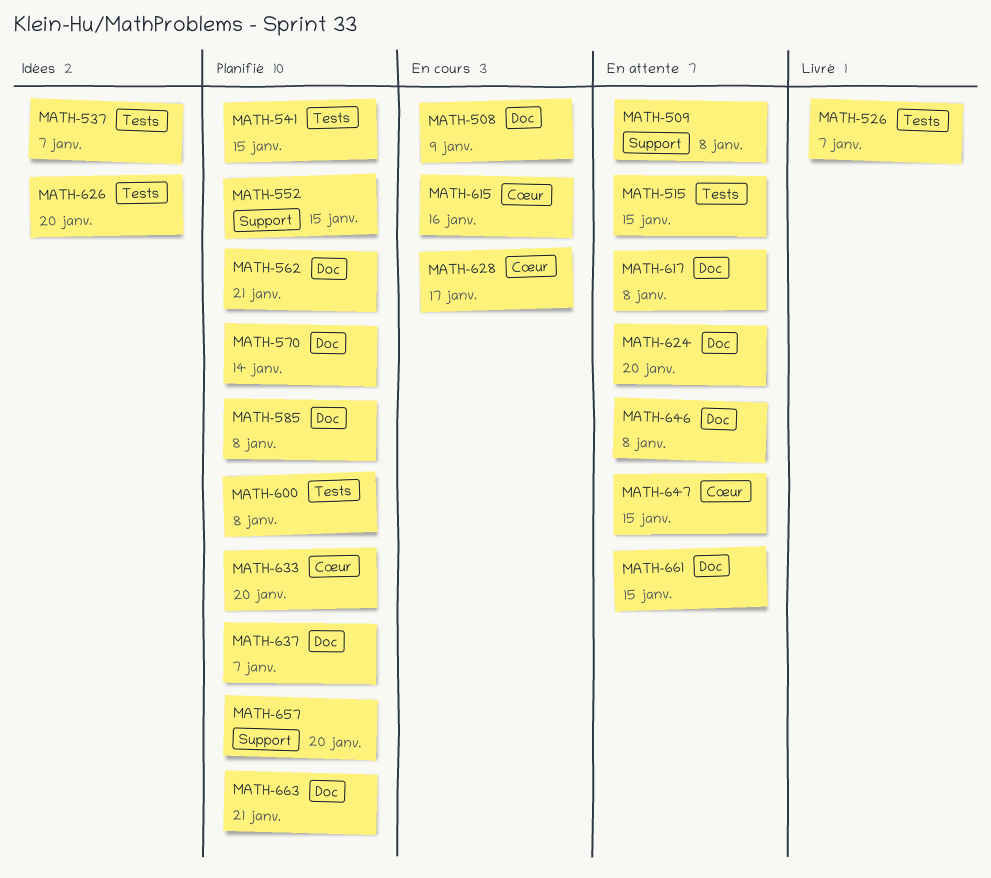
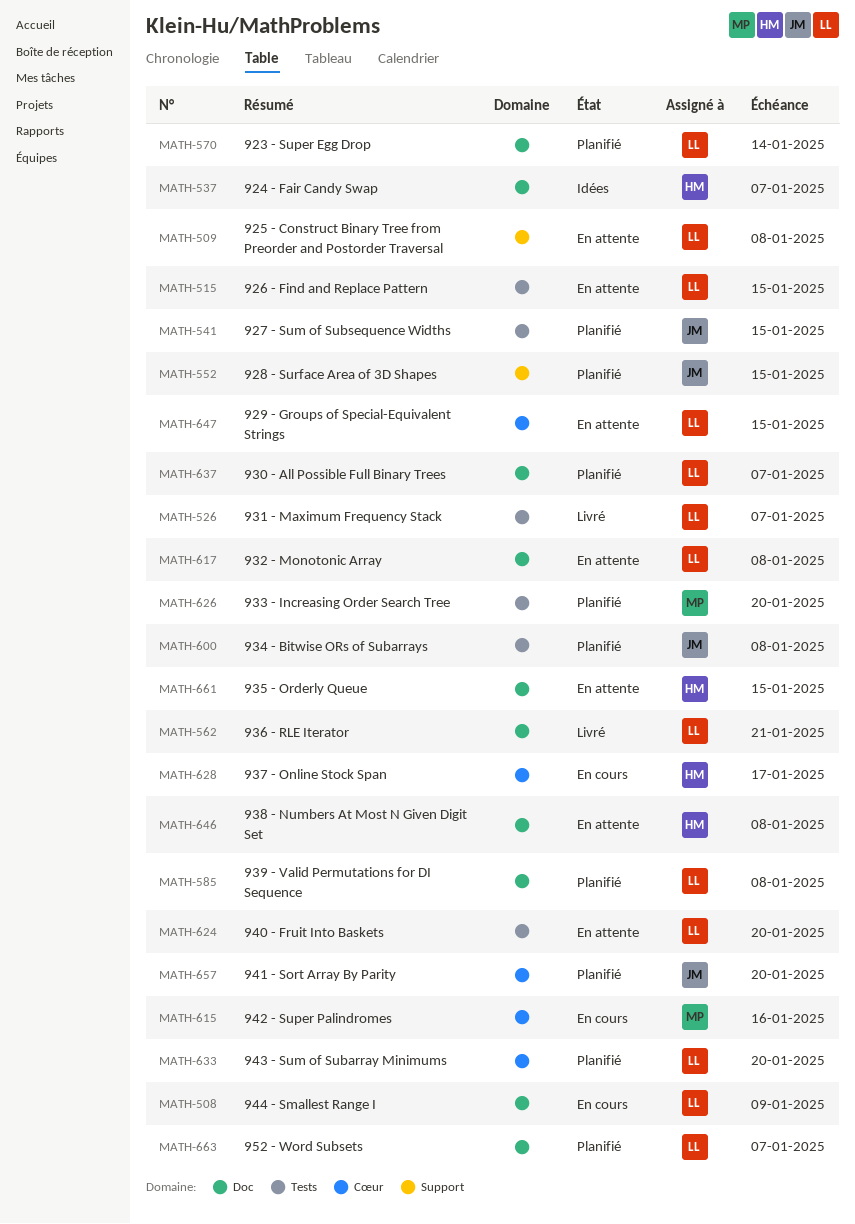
MATH-537, label: Tests -> Doc
MATH-562, status: Planifié -> Livré
MATH-624, label: Doc -> Tests
MATH-626, status: Idées -> Planifié
MATH-657, label: Support -> Cœur
MATH-663, due: Jan 21 -> Jan 7

